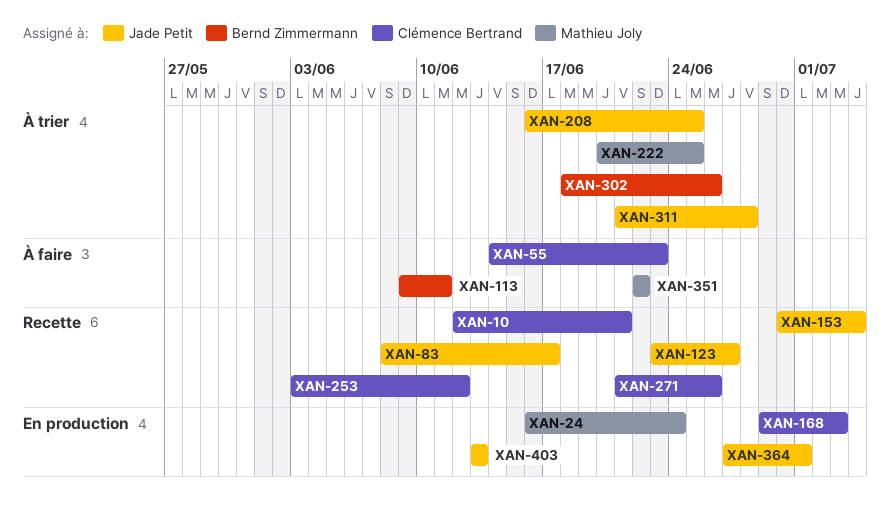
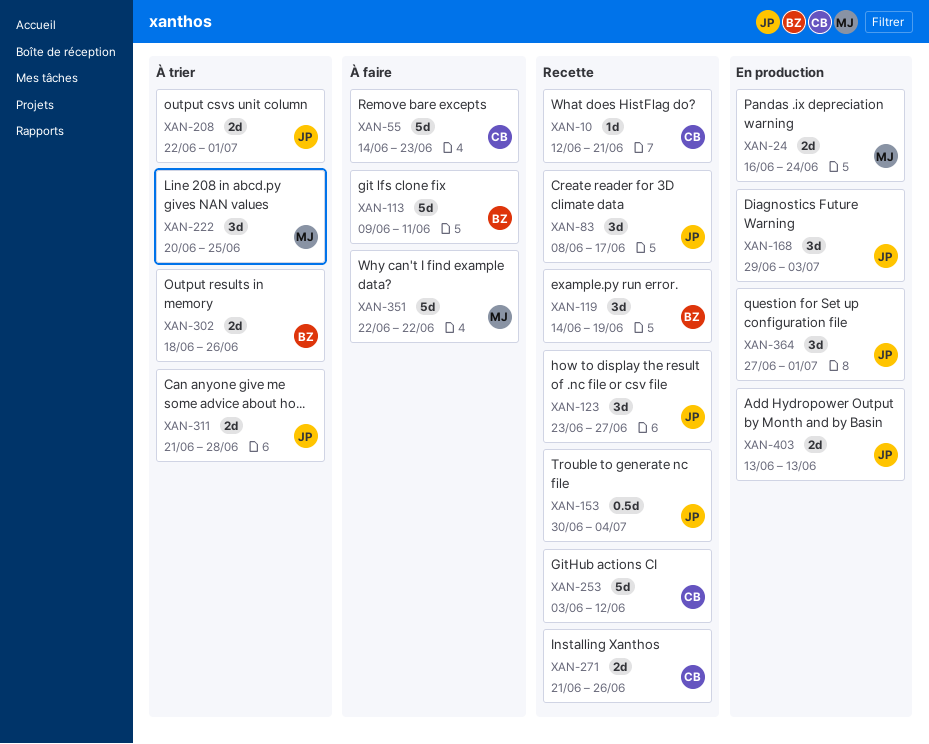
XAN-119: none -> present
XAN-168, owner: Clémence Bertrand -> Jade Petit
XAN-208, start: Jun 16 -> Jun 22
XAN-208, due: Jun 25 -> Jul 1

